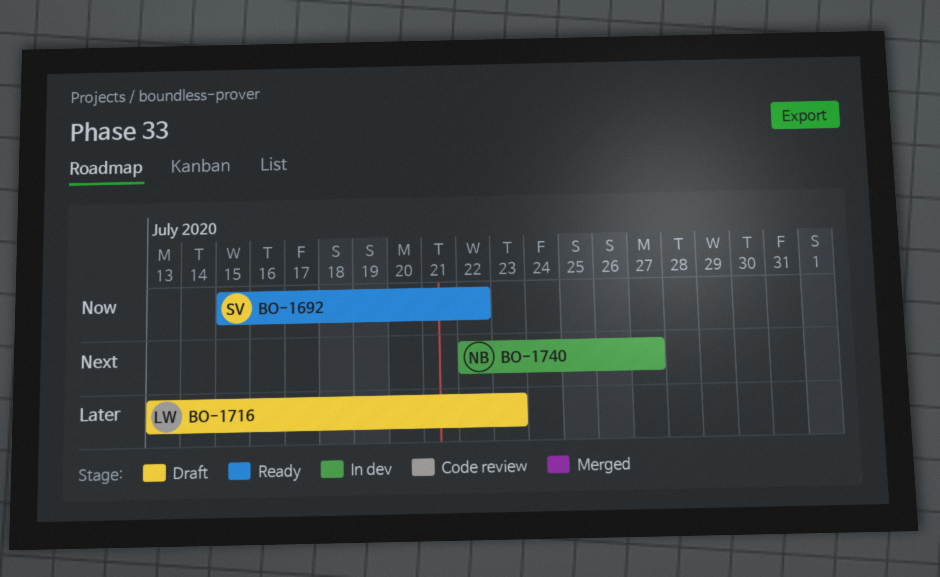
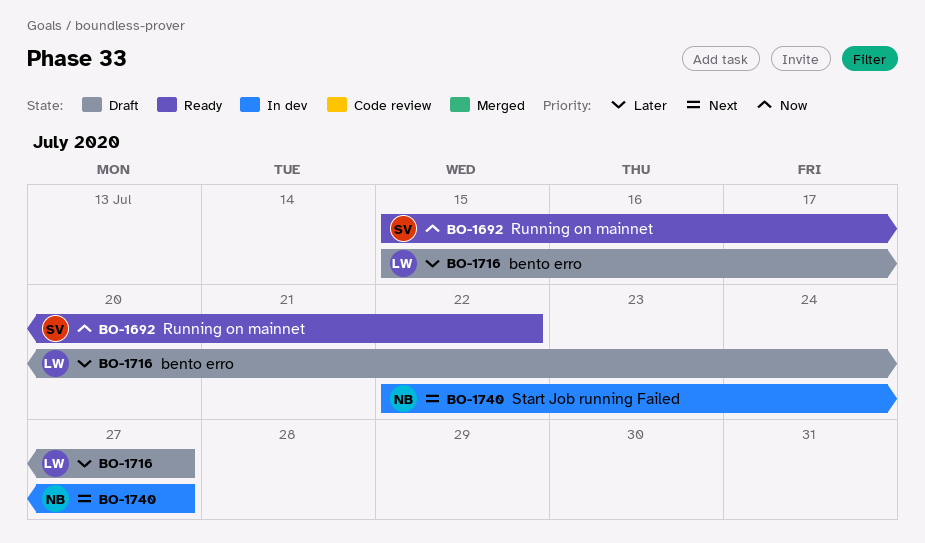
BO-1716, start: Jul 13 -> Jul 15
BO-1716, due: Jul 23 -> Jul 27

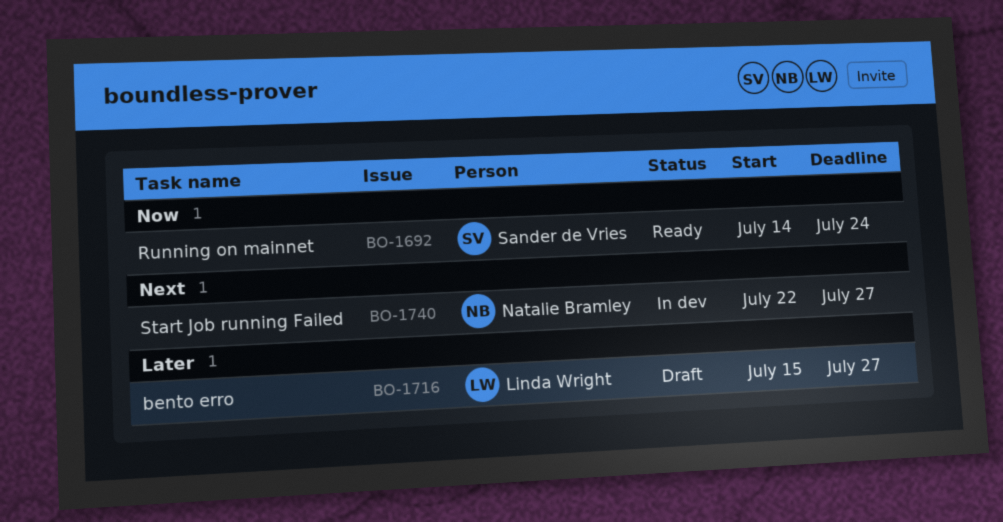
BO-1692, start: Jul 15 -> Jul 14
BO-1692, due: Jul 22 -> Jul 24

